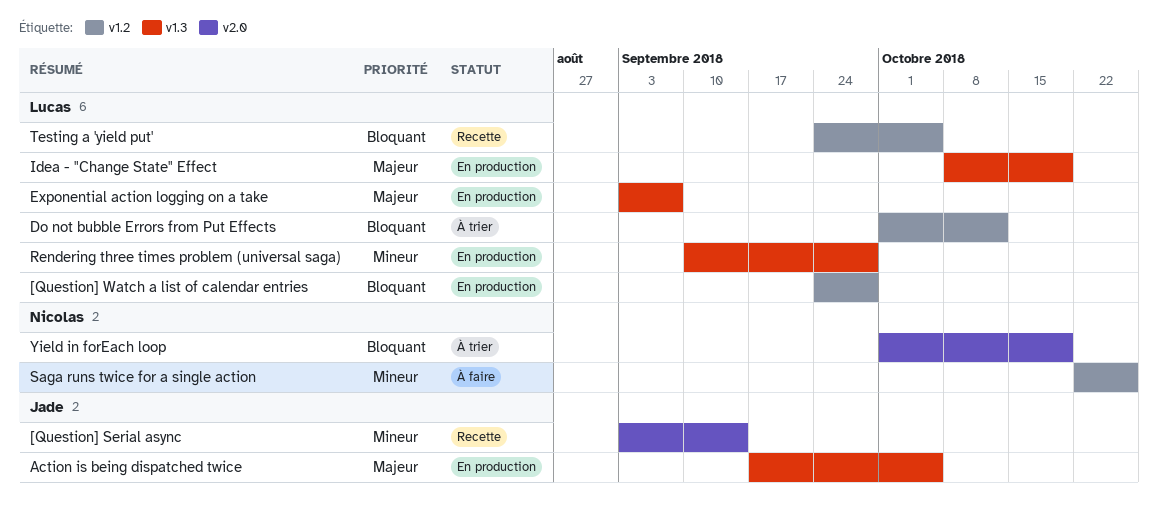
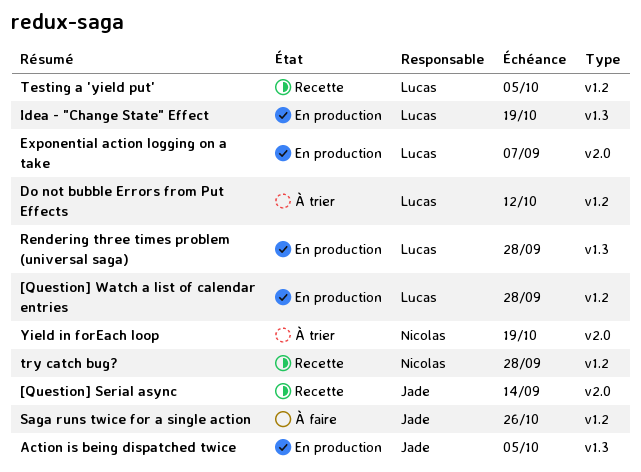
Exponential action logging on a take, label: v1.3 -> v2.0
Saga runs twice for a single action, owner: Nicolas -> Jade
try catch bug?: none -> present

